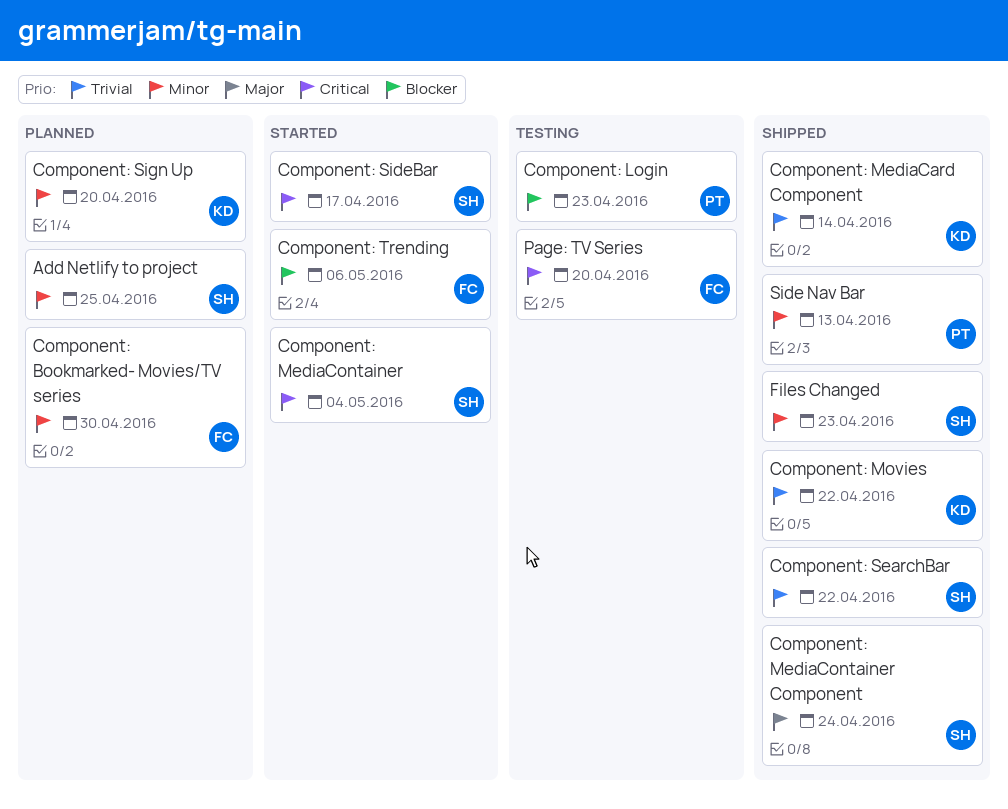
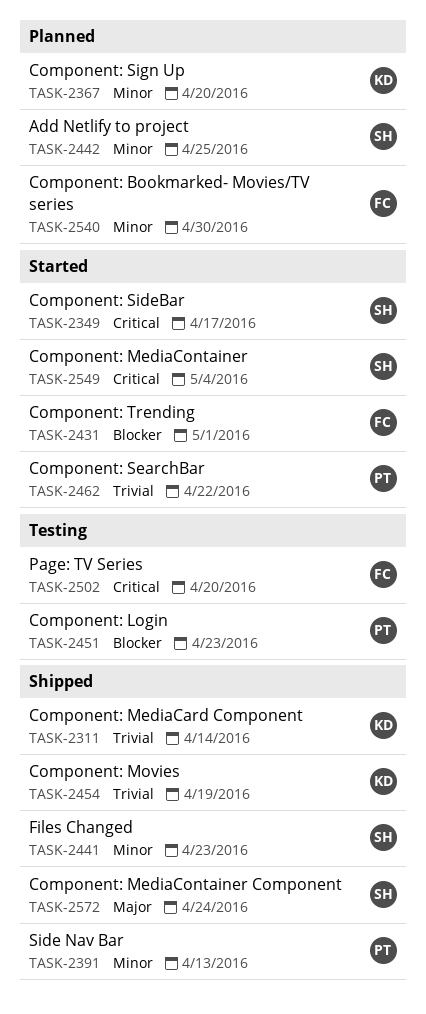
Component: Movies, due: Apr 22 -> Apr 19
Component: SearchBar, status: Shipped -> Started
Component: SearchBar, owner: SH -> PT
Component: Trending, due: May 6 -> May 1

